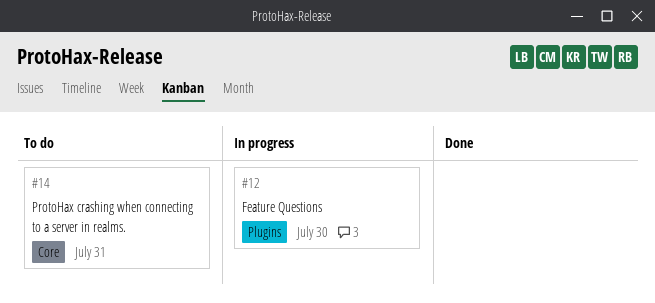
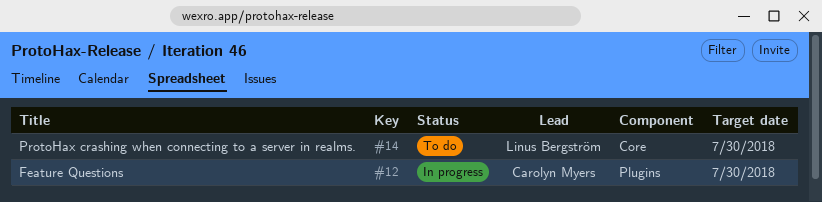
#14, due: Jul 31 -> Jul 30

